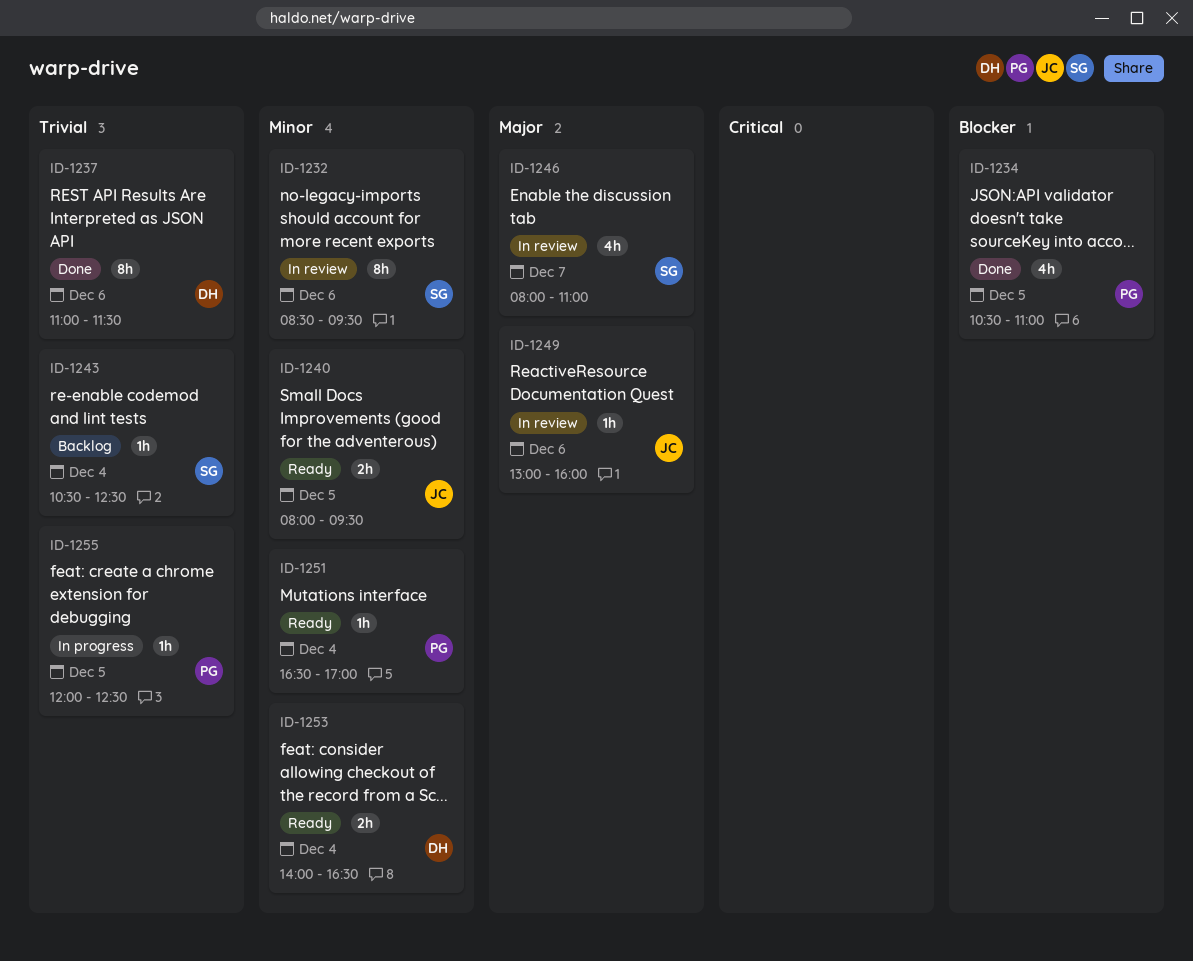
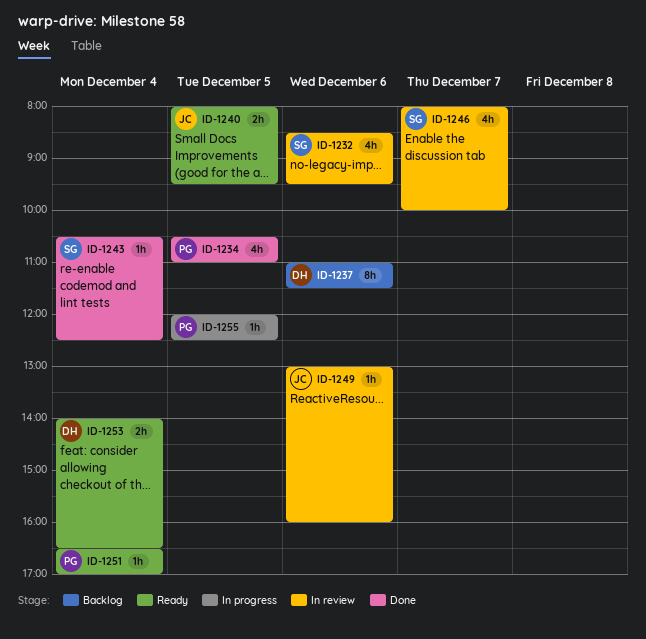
ID-1232, estimate: 8h -> 4h
ID-1237, status: Done -> Backlog
ID-1243, status: Backlog -> Done
ID-1246, ends: 11:00 -> 10:00

